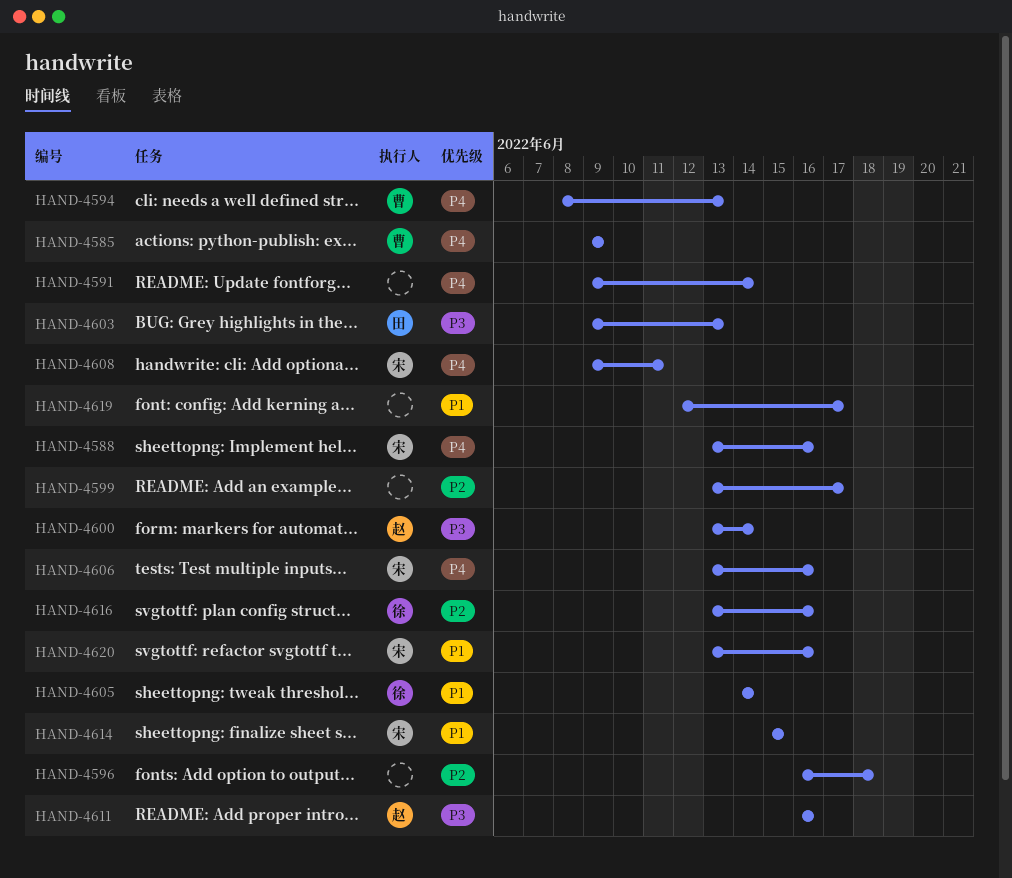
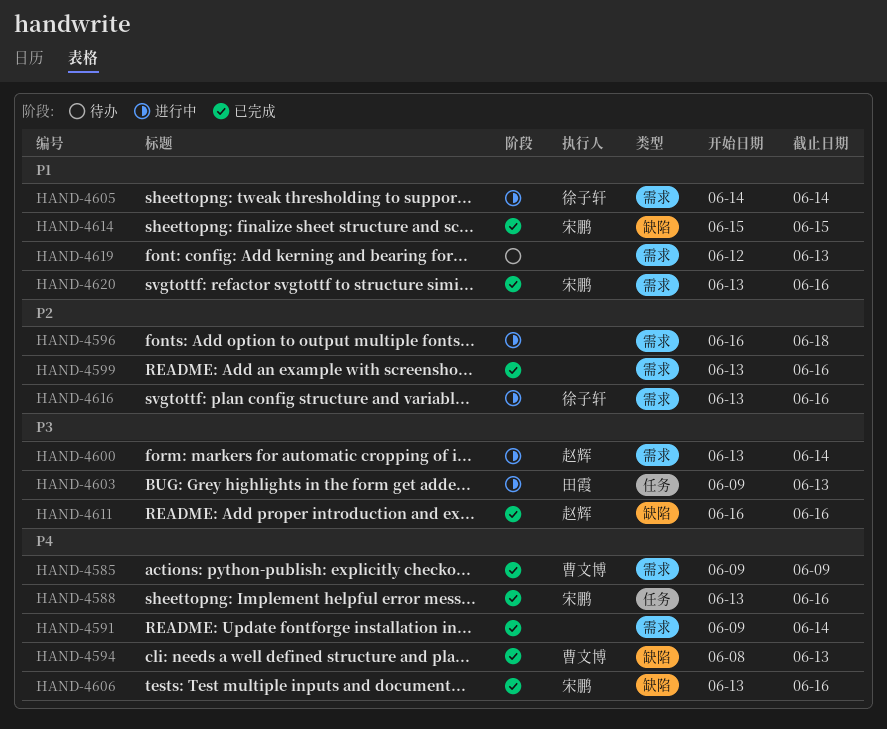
HAND-4599, due: Jun 17 -> Jun 16
HAND-4608: present -> none
HAND-4619, due: Jun 17 -> Jun 13

